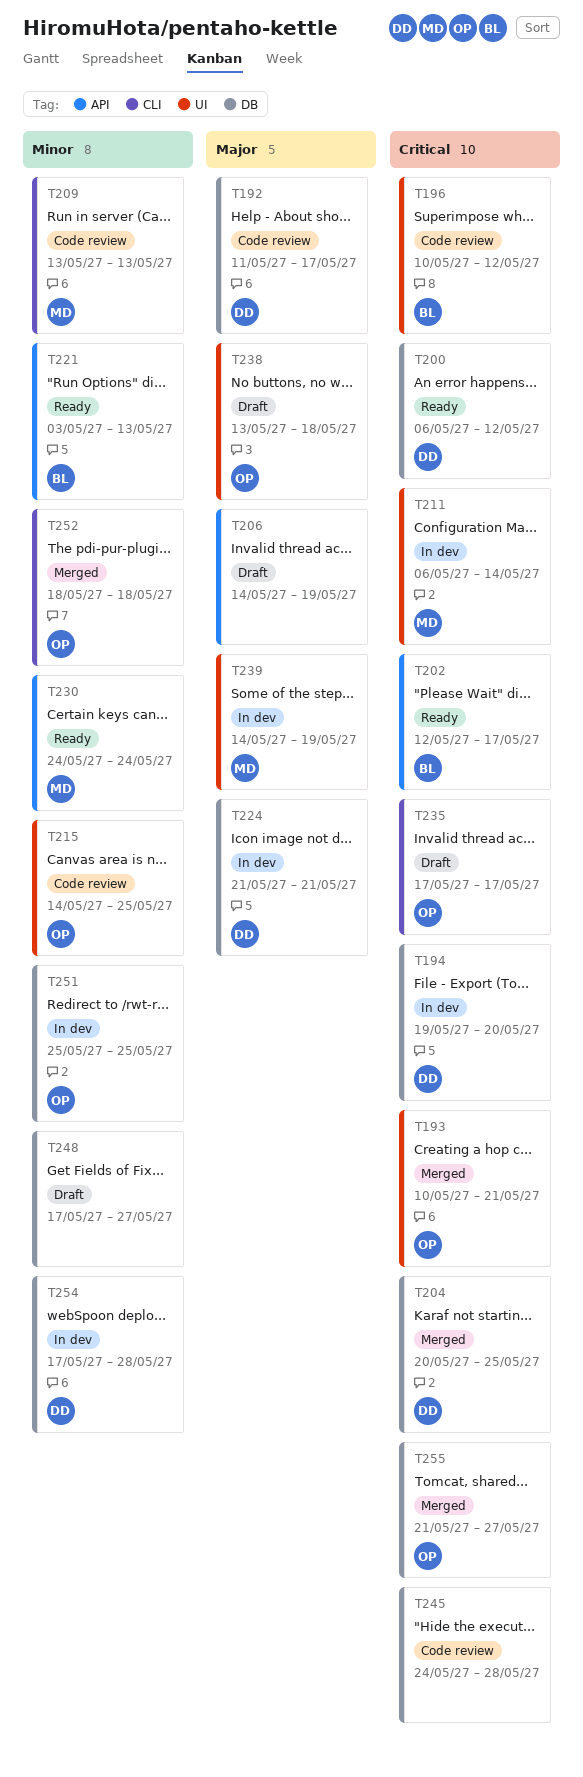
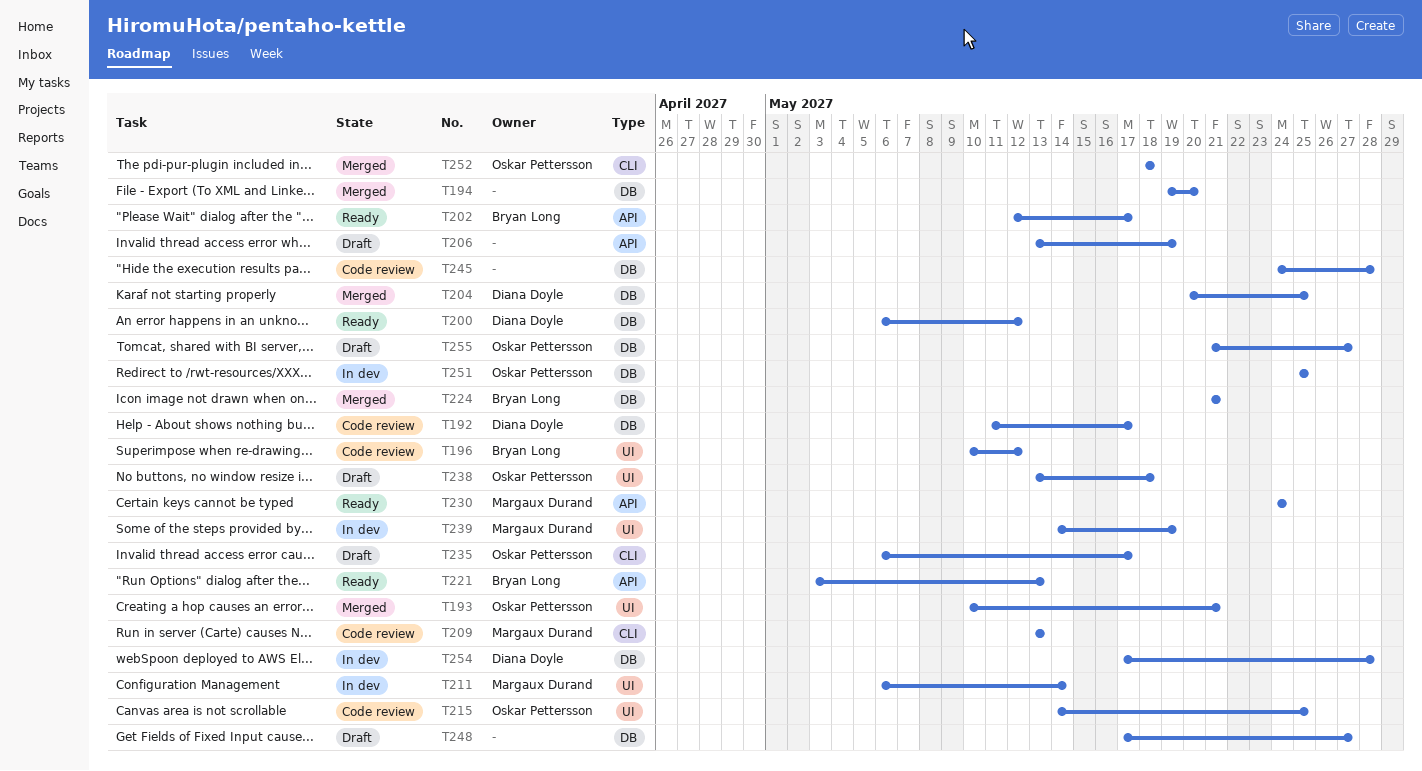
T194, status: In dev -> Merged
T194, owner: Diana Doyle -> none
T206, start: May 14 -> May 13
T224, status: In dev -> Merged
T224, owner: Diana Doyle -> Bryan Long
T235, start: May 17 -> May 6
T255, status: Merged -> Draft

